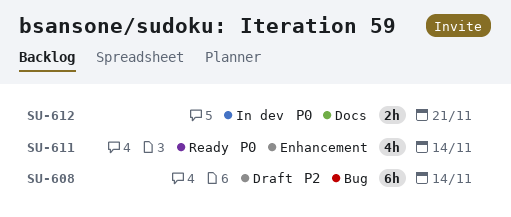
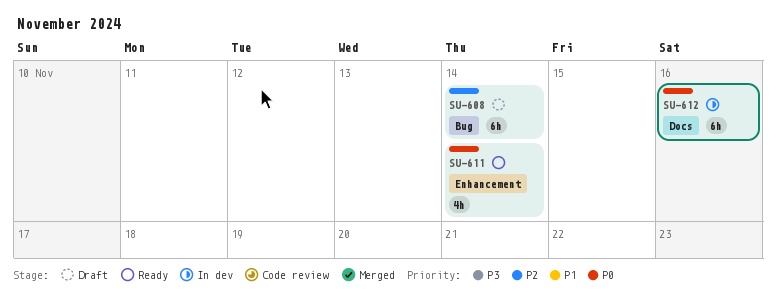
SU-612, estimate: 2h -> 6h
SU-612, due: Nov 21 -> Nov 16

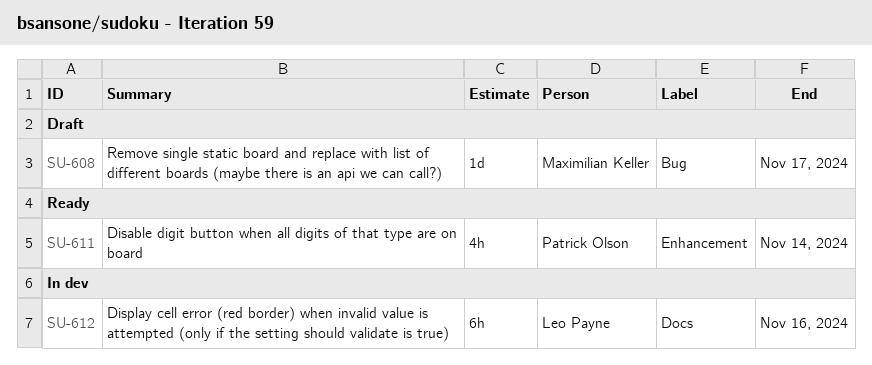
SU-608, estimate: 6h -> 1d
SU-608, due: Nov 14 -> Nov 17

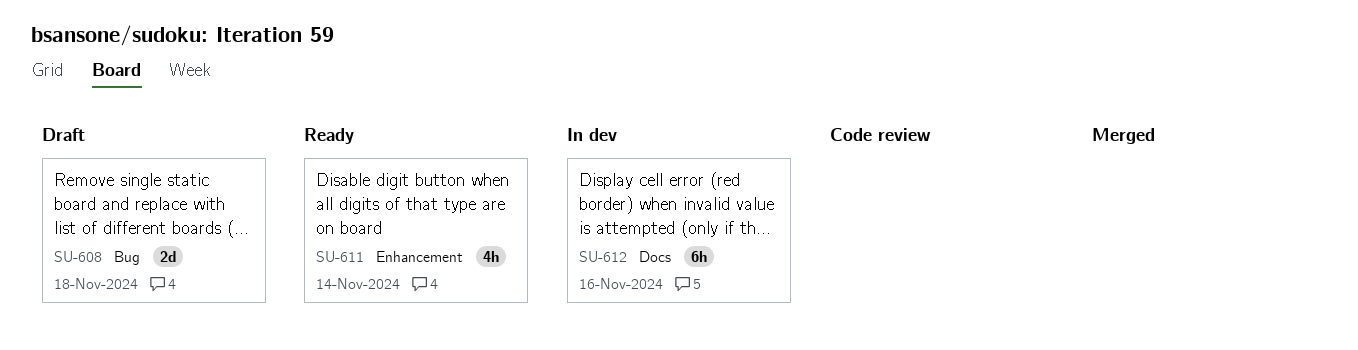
SU-608, estimate: 1d -> 2d
SU-608, due: Nov 17 -> Nov 18

